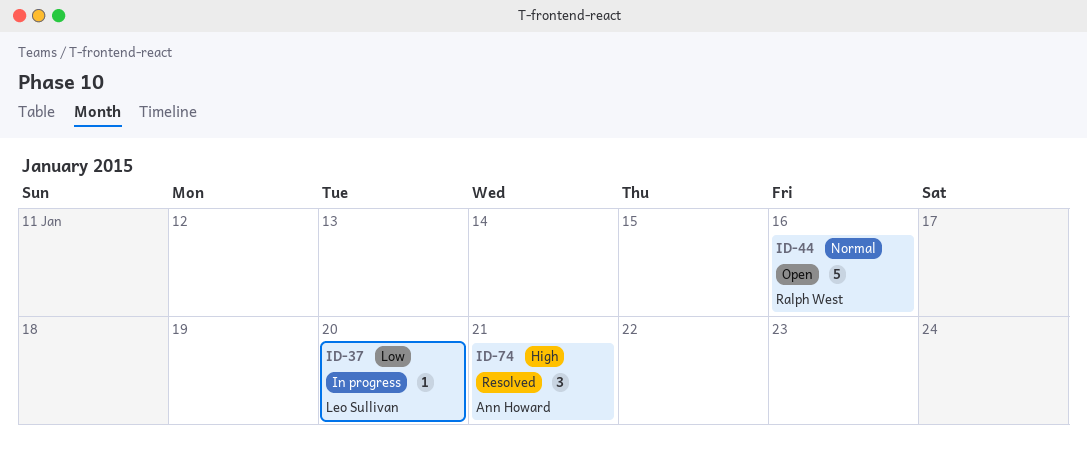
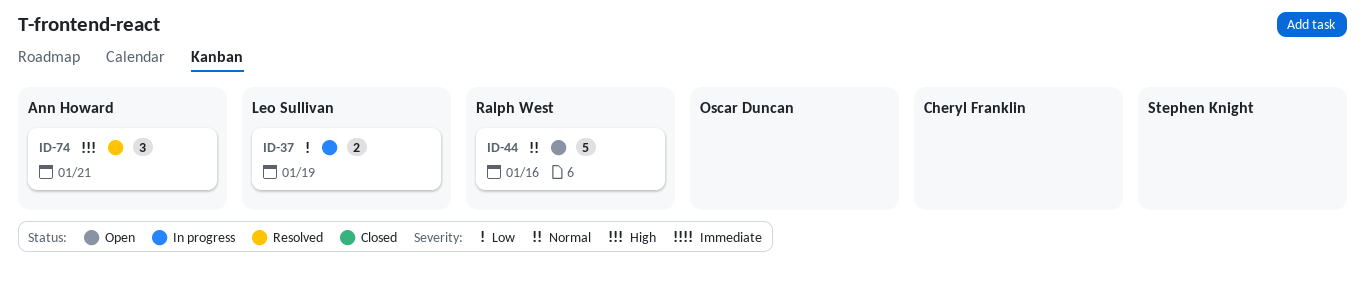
ID-37, estimate: 1 -> 2
ID-37, due: Jan 20 -> Jan 19

